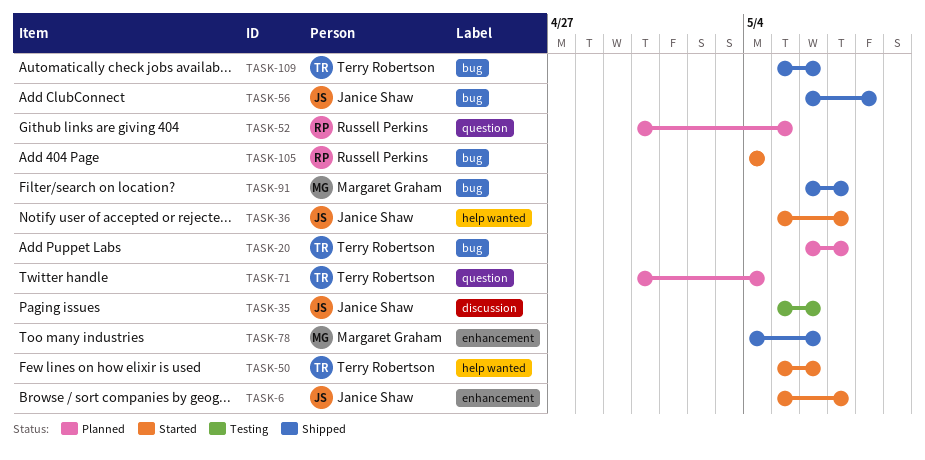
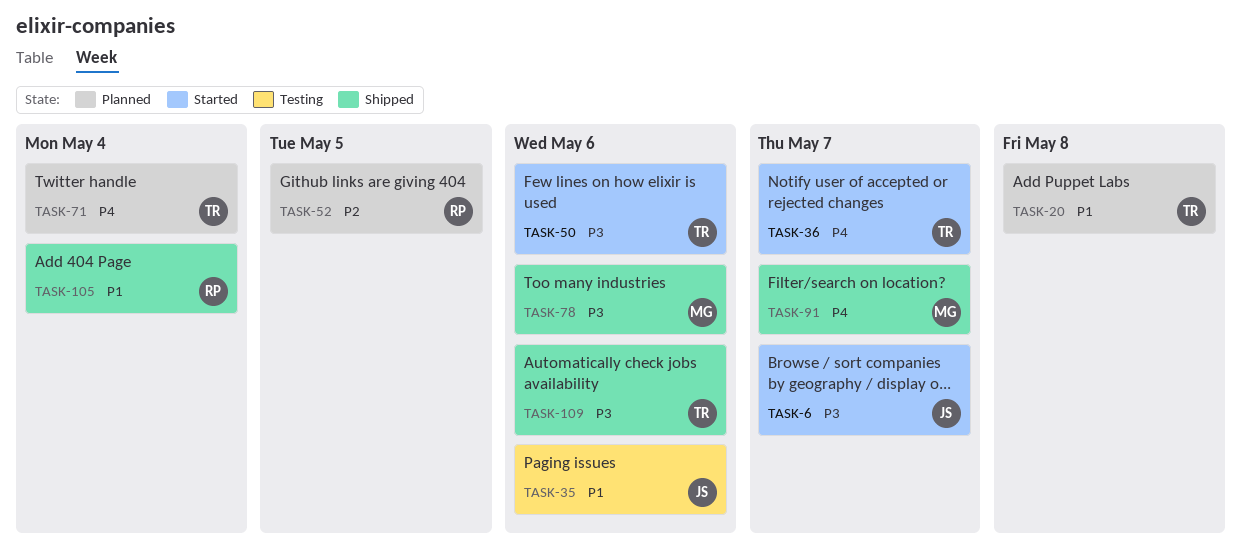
TASK-20, due: May 7 -> May 8
TASK-36, owner: Janice Shaw -> Terry Robertson
TASK-56: present -> none
TASK-105, status: Started -> Shipped

